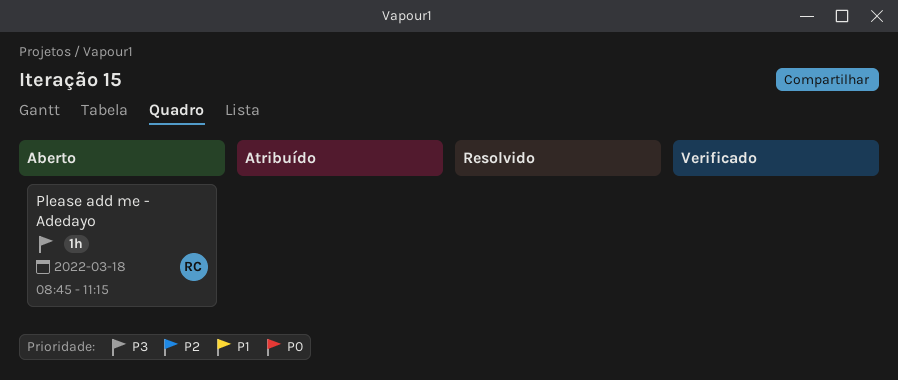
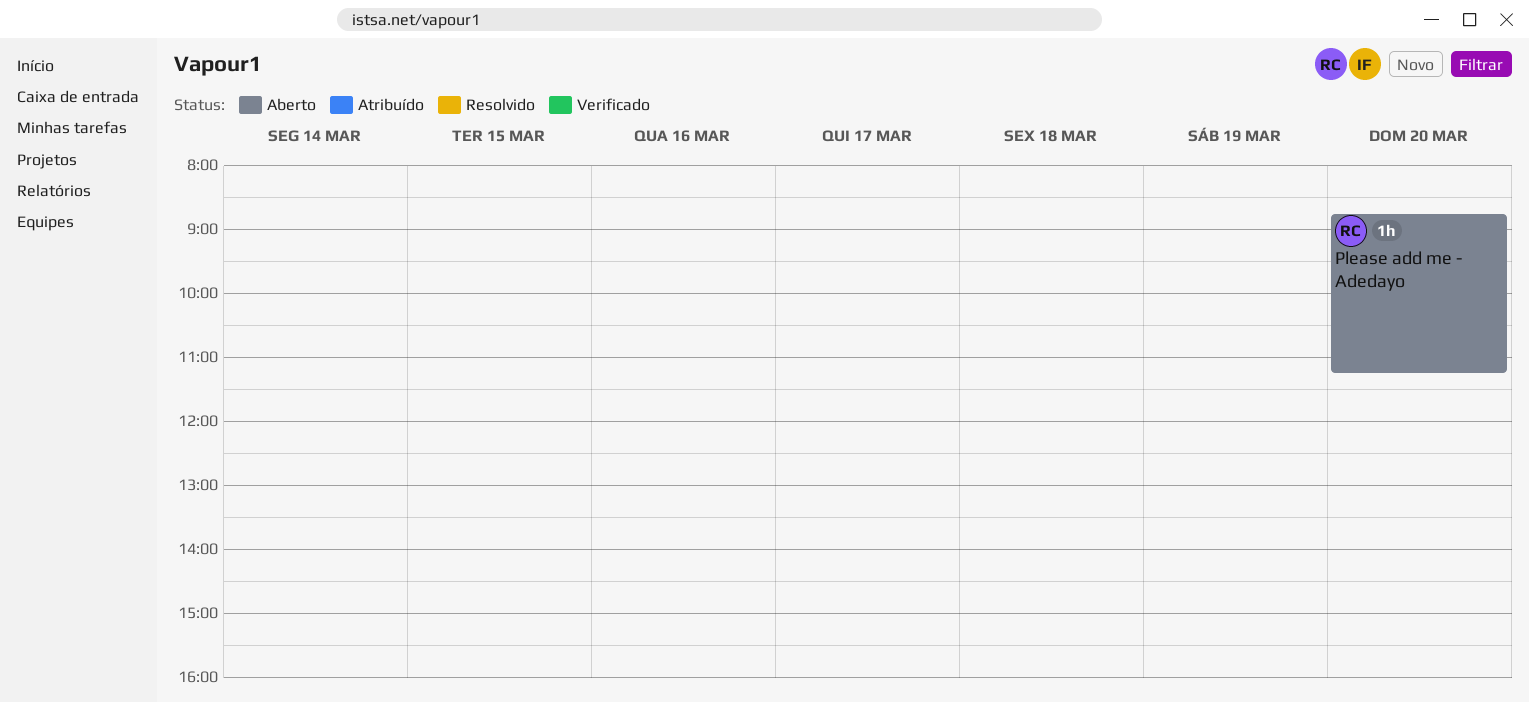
Please add me - Adedayo, day: Mar 18 -> Mar 20

